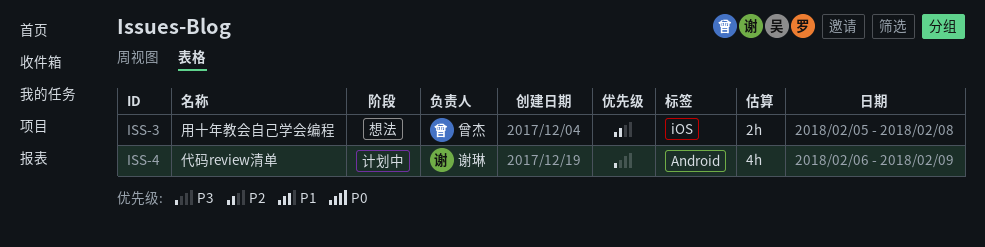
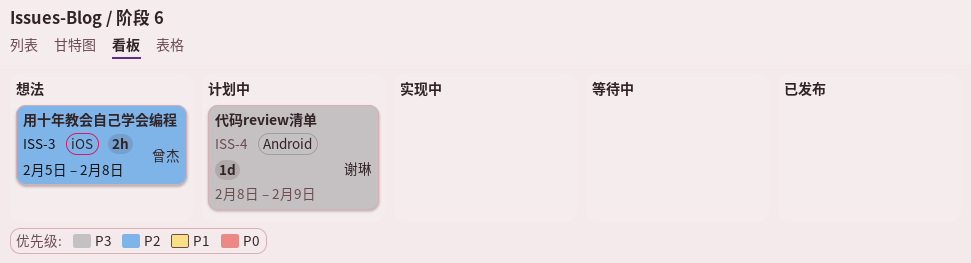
ISS-4, estimate: 4h -> 1d
ISS-4, start: Feb 6 -> Feb 8

